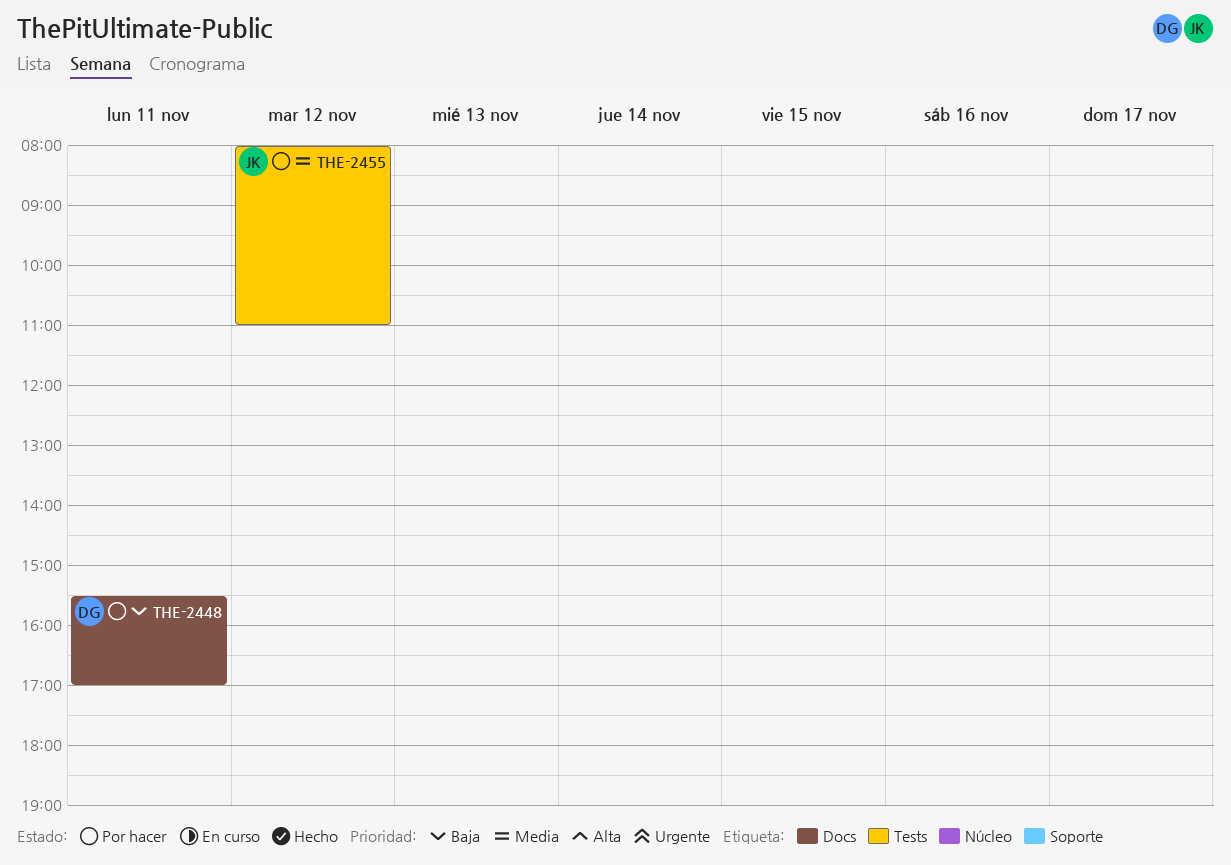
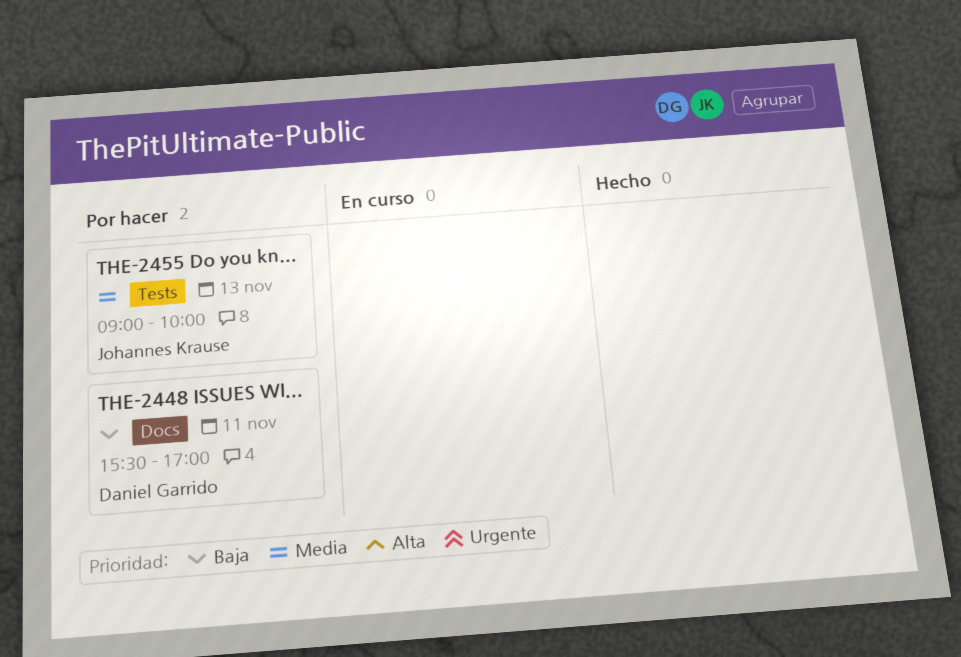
THE-2455, day: Nov 12 -> Nov 13
THE-2455, begins: 08:00 -> 09:00
THE-2455, ends: 11:00 -> 10:00

